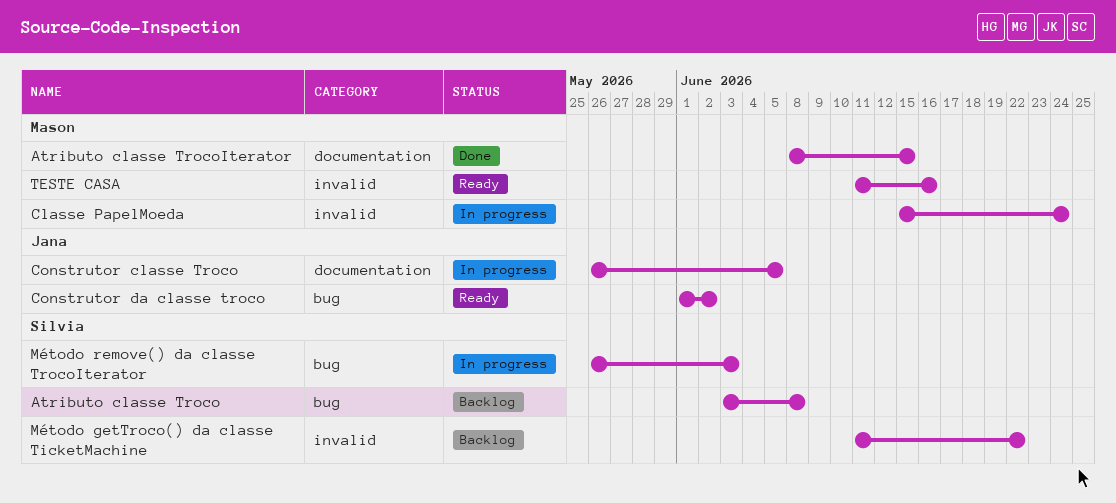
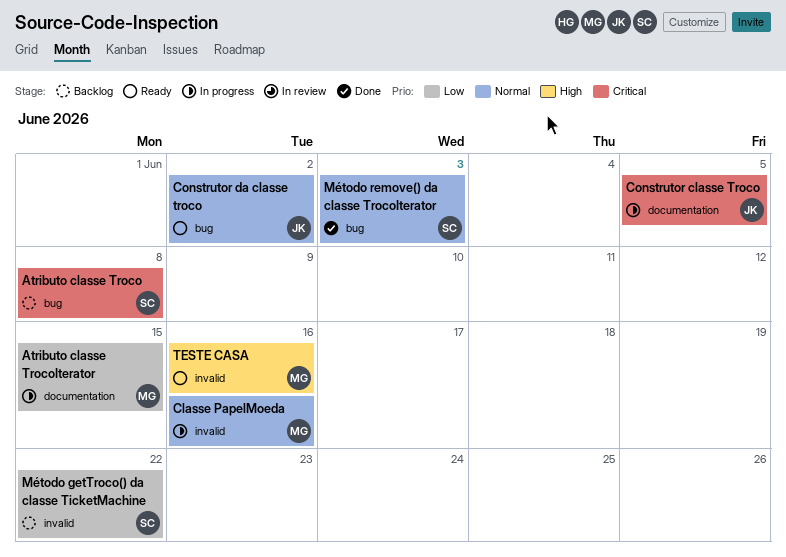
Atributo classe TrocoIterator, status: Done -> In progress
Classe PapelMoeda, due: Jun 24 -> Jun 16
Método remove() da classe TrocoIterator, status: In progress -> Done

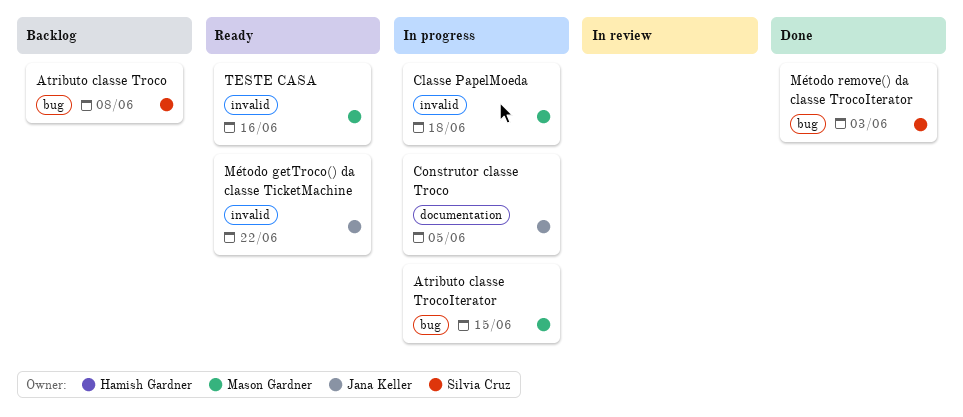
Atributo classe TrocoIterator, label: documentation -> bug
Classe PapelMoeda, due: Jun 16 -> Jun 18
Construtor da classe troco: present -> none
Método getTroco() da classe TicketMachine, status: Backlog -> Ready
Método getTroco() da classe TicketMachine, owner: Silvia Cruz -> Jana Keller

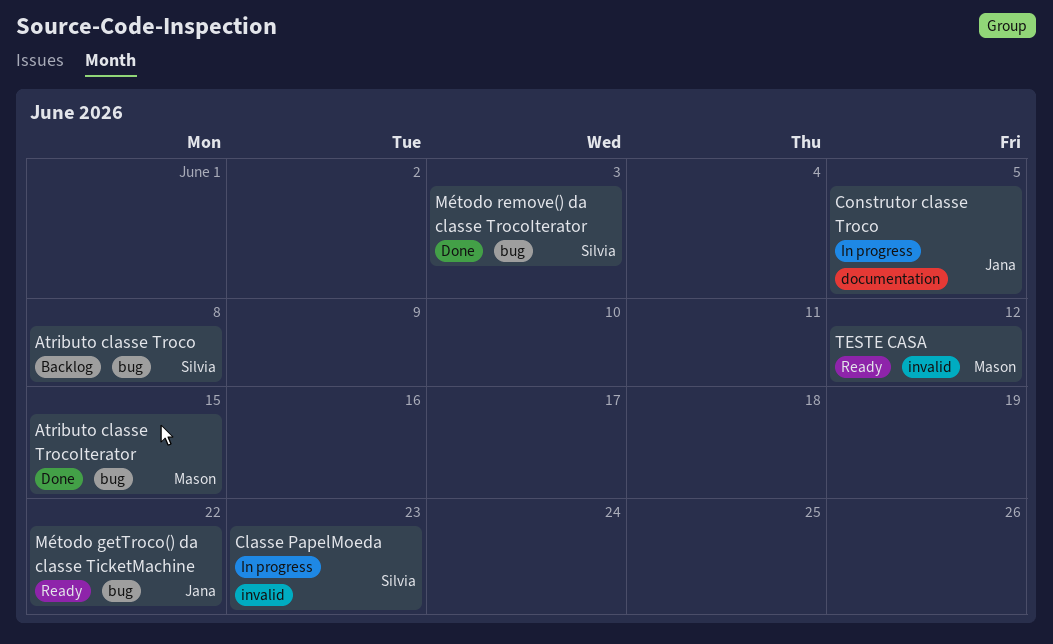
Atributo classe TrocoIterator, status: In progress -> Done
Classe PapelMoeda, owner: Mason Gardner -> Silvia Cruz
Classe PapelMoeda, due: Jun 18 -> Jun 23
Método getTroco() da classe TicketMachine, label: invalid -> bug
TESTE CASA, due: Jun 16 -> Jun 12

